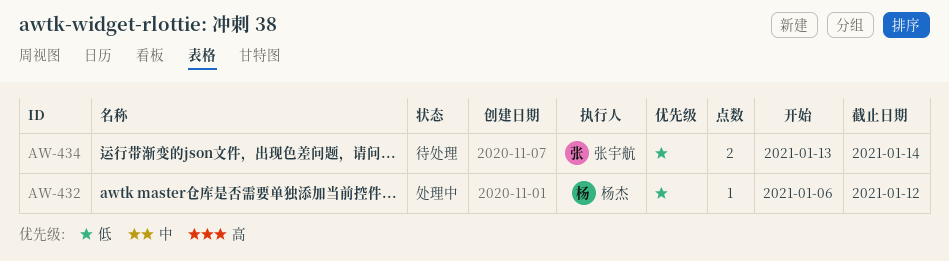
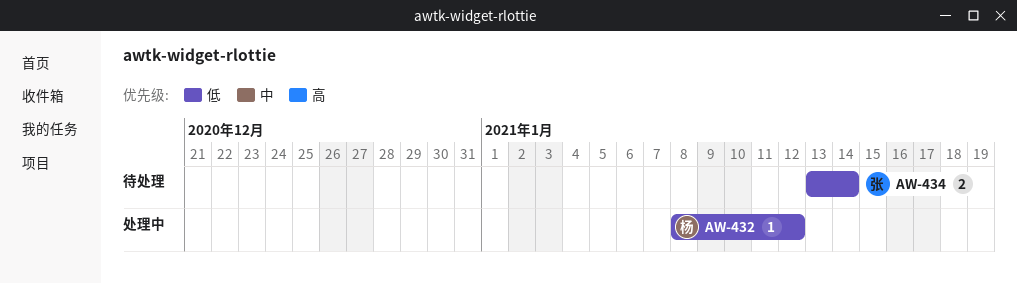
AW-432, start: Jan 6 -> Jan 8

